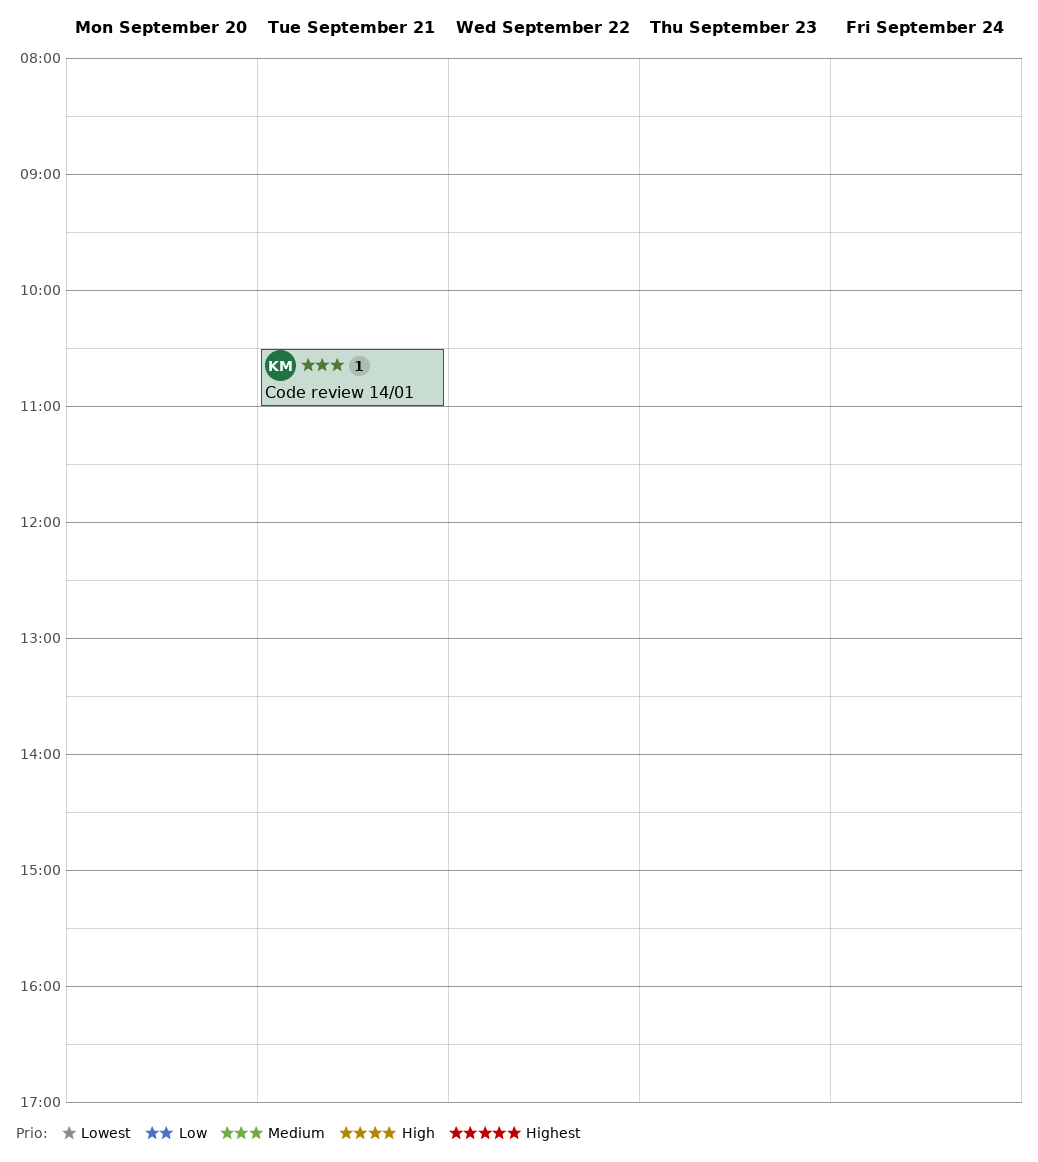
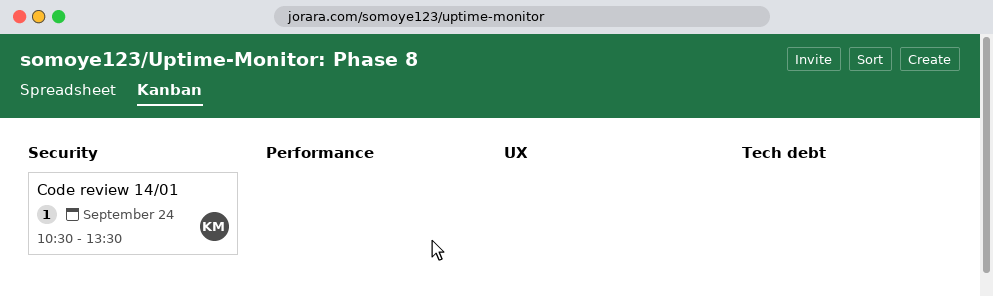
Code review 14/01, day: Sep 21 -> Sep 24
Code review 14/01, ends: 11:00 -> 13:30

